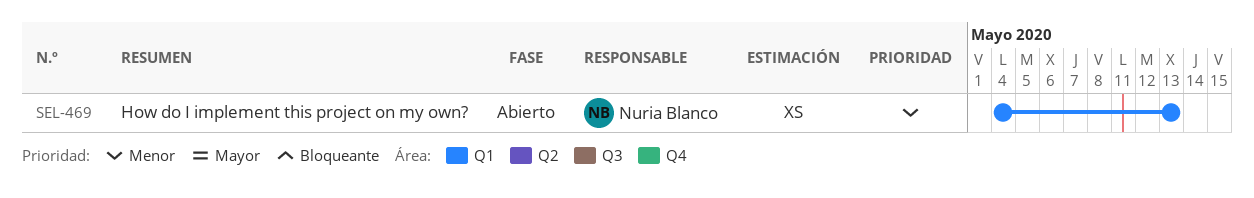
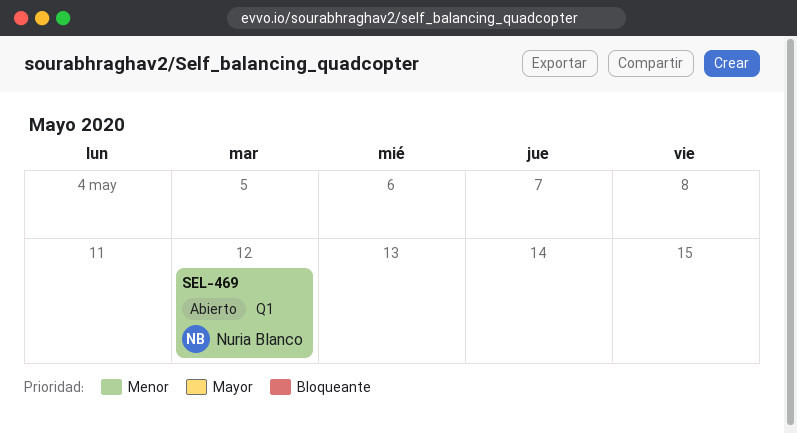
SEL-469, due: May 13 -> May 12

